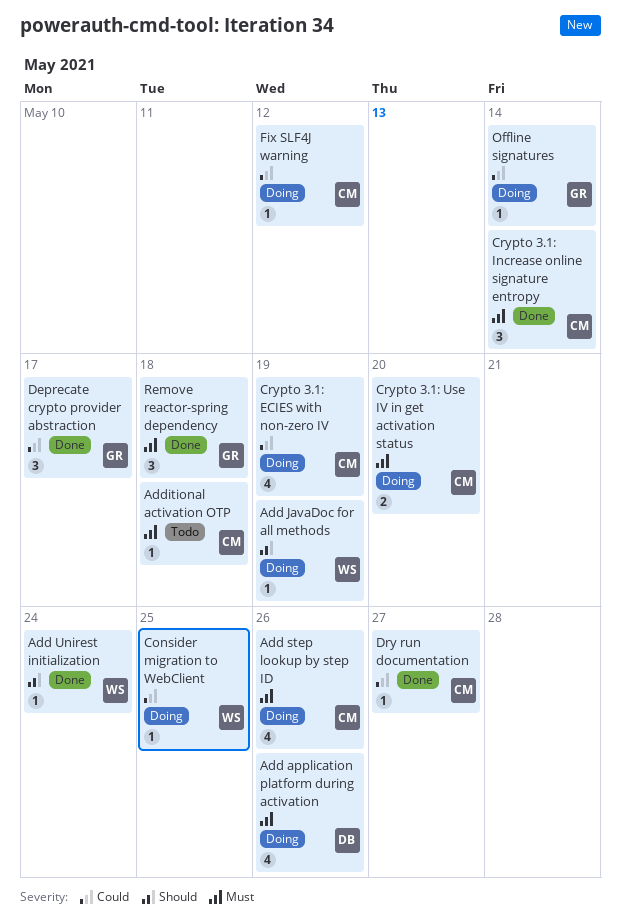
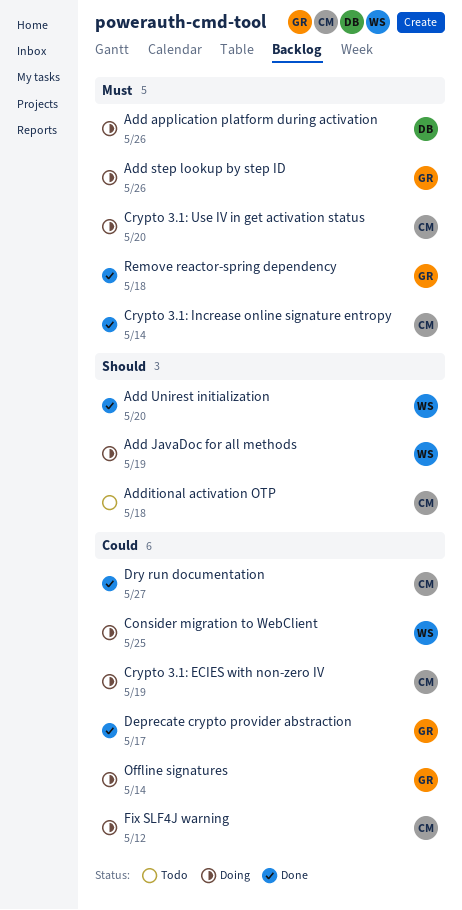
Add step lookup by step ID, owner: CM -> GR
Add Unirest initialization, due: May 24 -> May 20
Additional activation OTP, priority: Must -> Should

